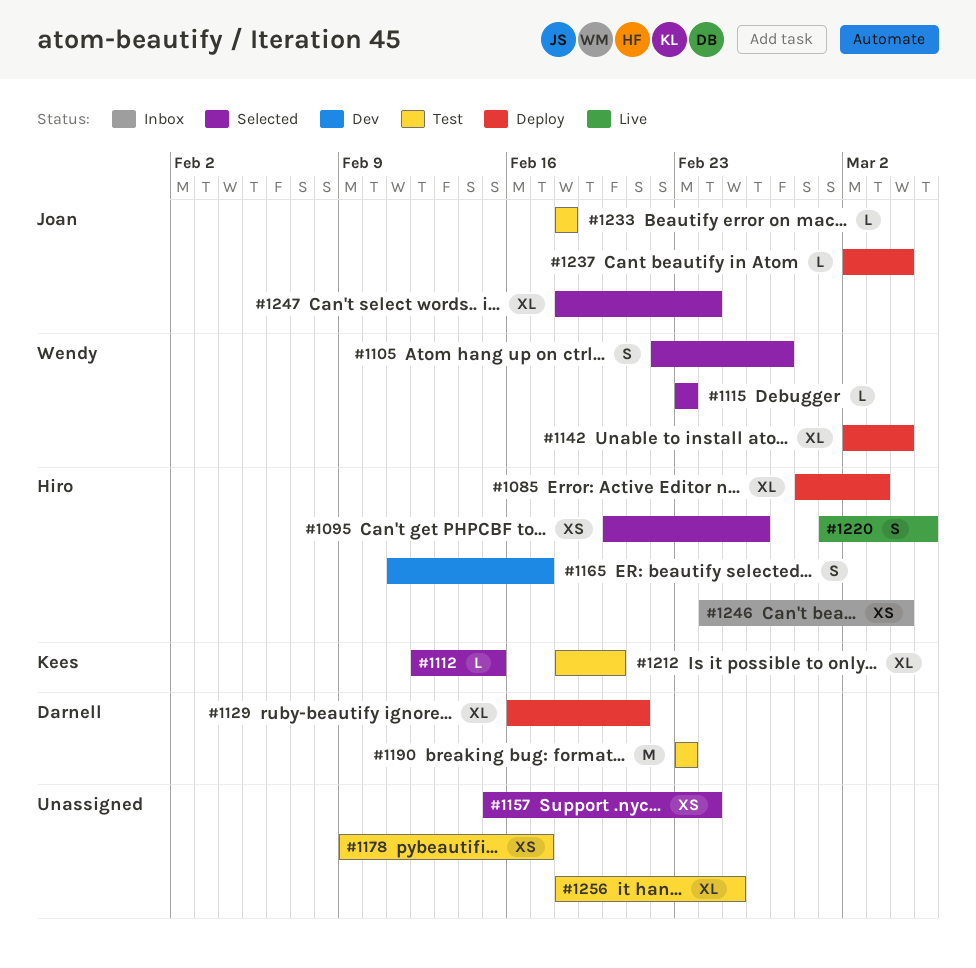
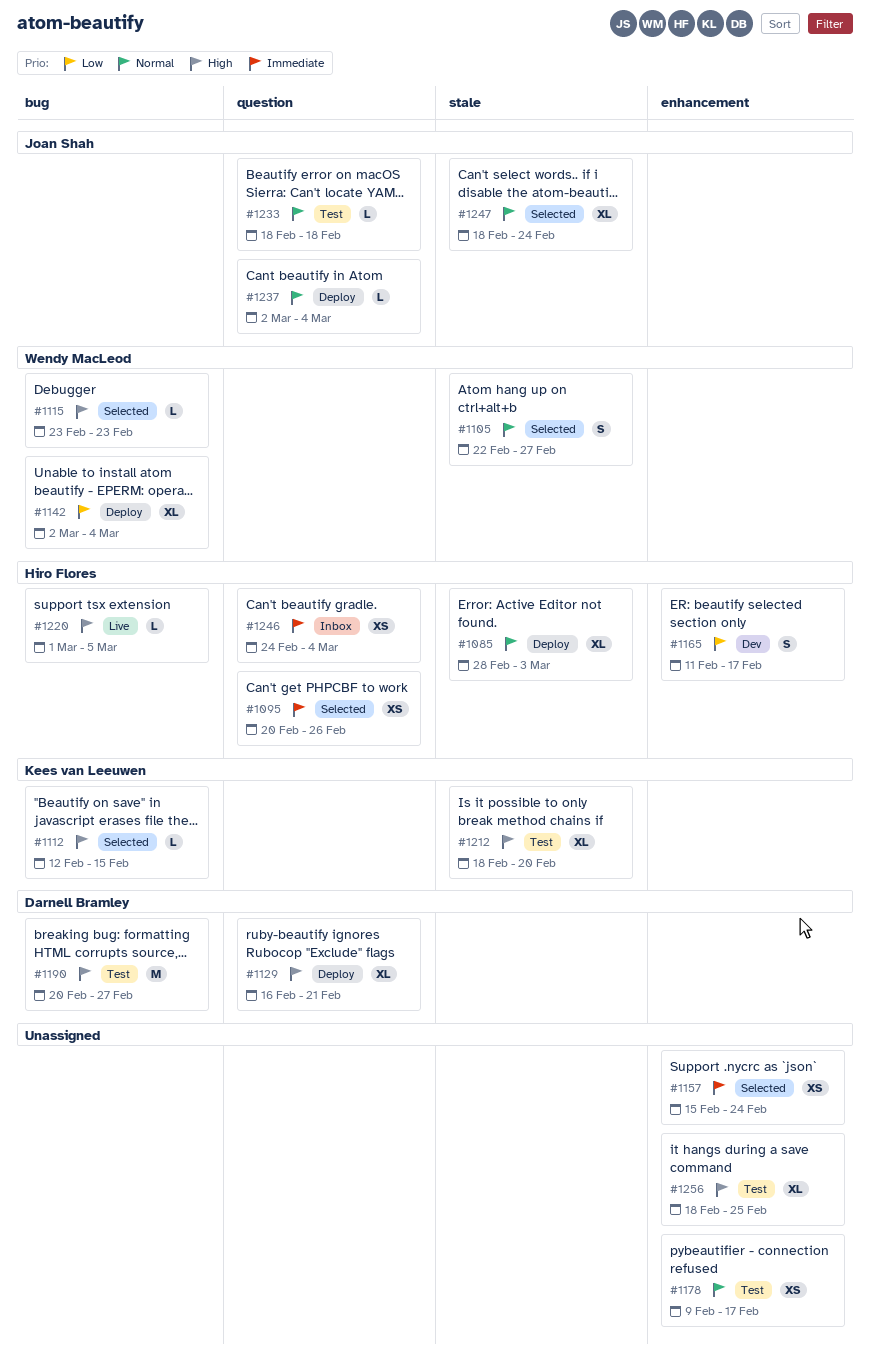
#1190, start: Feb 23 -> Feb 20
#1190, due: Feb 23 -> Feb 27
#1220, estimate: S -> L

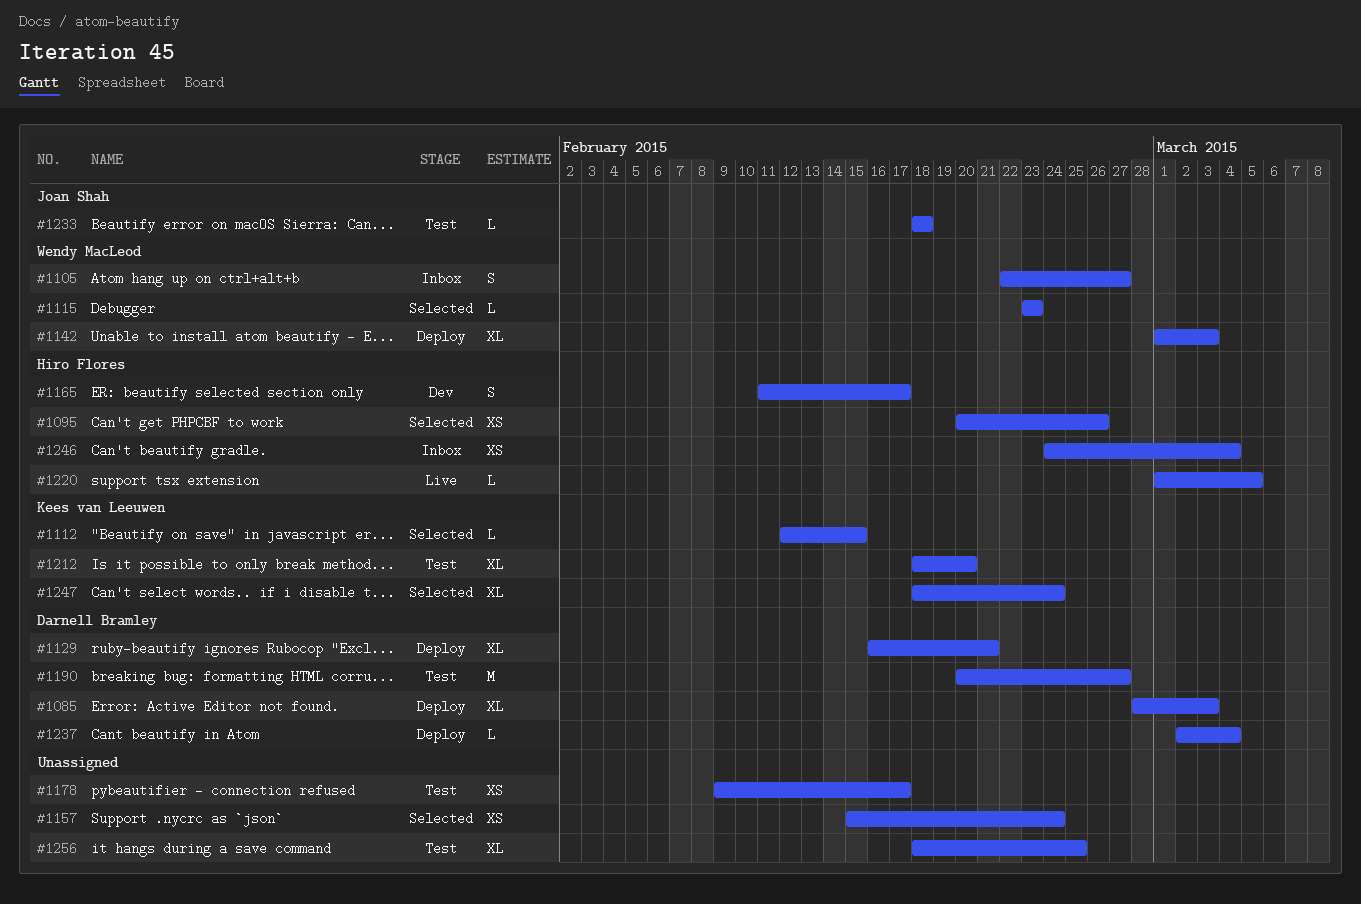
#1085, owner: Hiro Flores -> Darnell Bramley
#1105, status: Selected -> Inbox
#1142, start: Mar 2 -> Mar 1
#1142, due: Mar 4 -> Mar 3
#1237, owner: Joan Shah -> Darnell Bramley
#1247, owner: Joan Shah -> Kees van Leeuwen

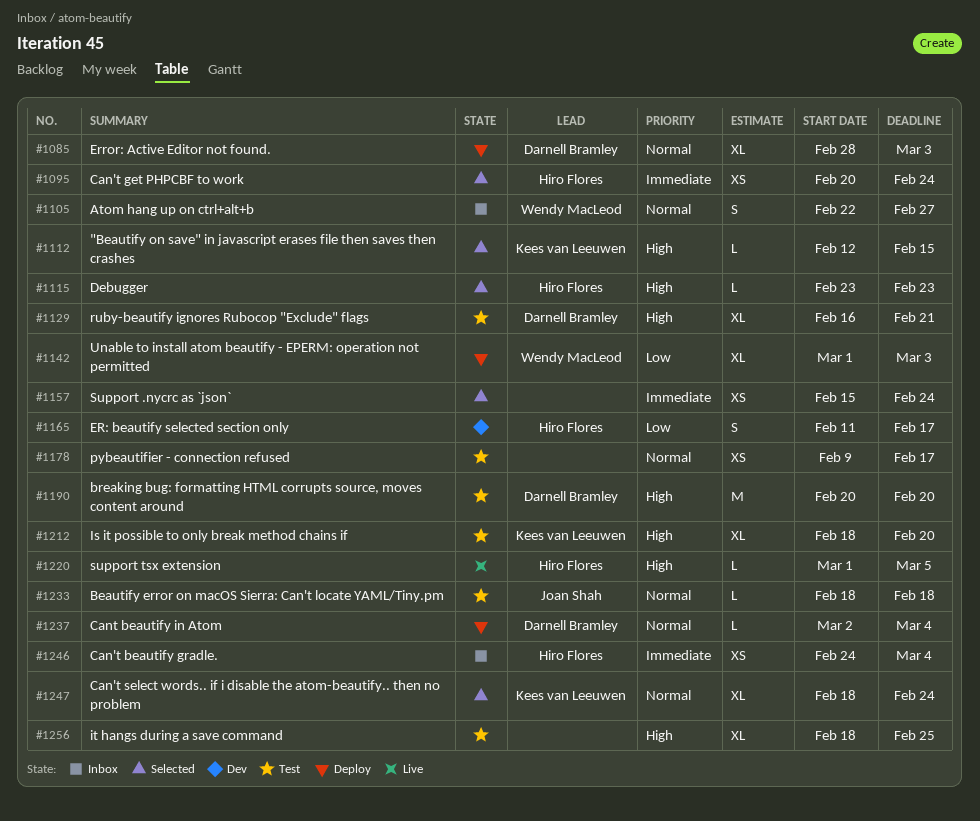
#1095, due: Feb 26 -> Feb 24
#1115, owner: Wendy MacLeod -> Hiro Flores
#1129, status: Deploy -> Test
#1190, due: Feb 27 -> Feb 20

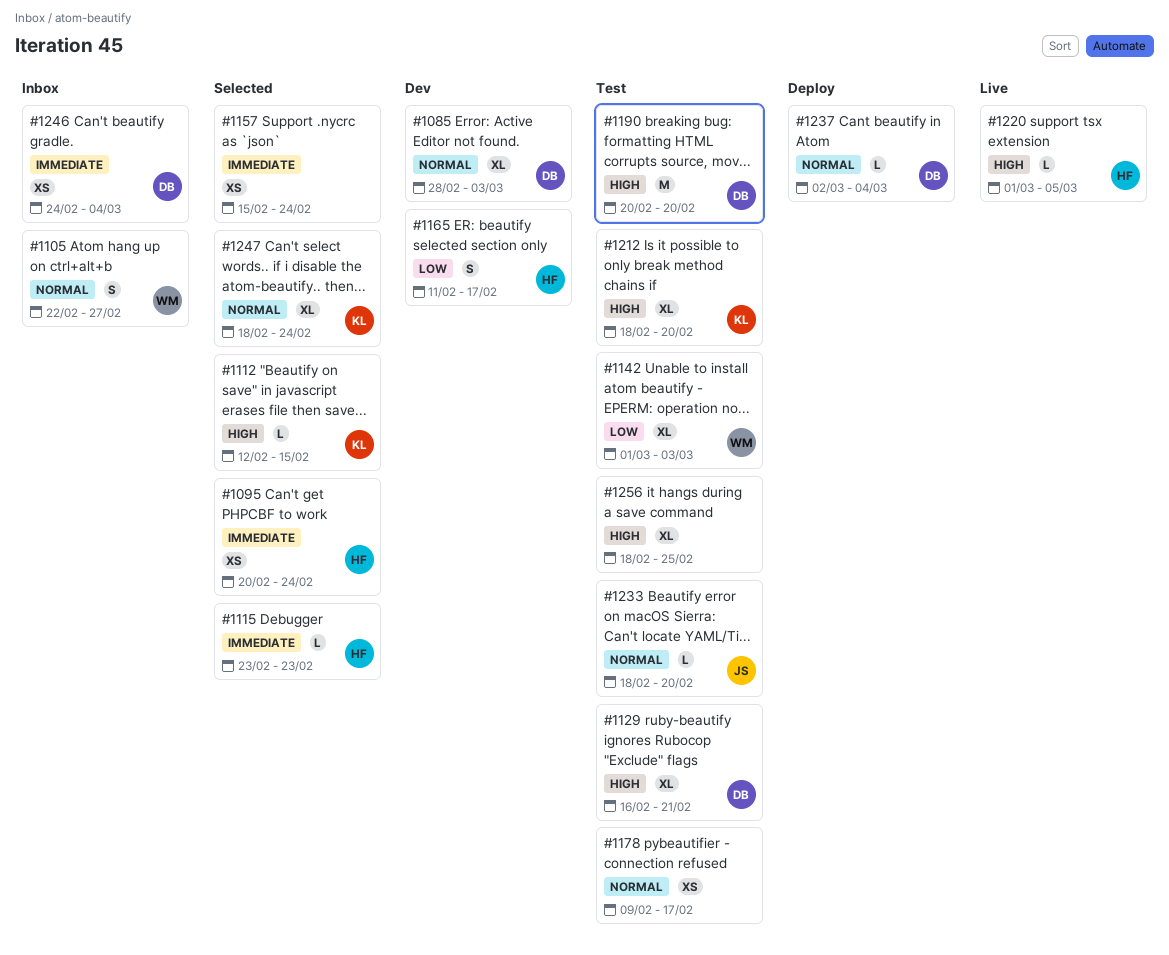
#1085, status: Deploy -> Dev
#1115, priority: High -> Immediate
#1142, status: Deploy -> Test
#1233, due: Feb 18 -> Feb 20
#1246, owner: Hiro Flores -> Darnell Bramley

